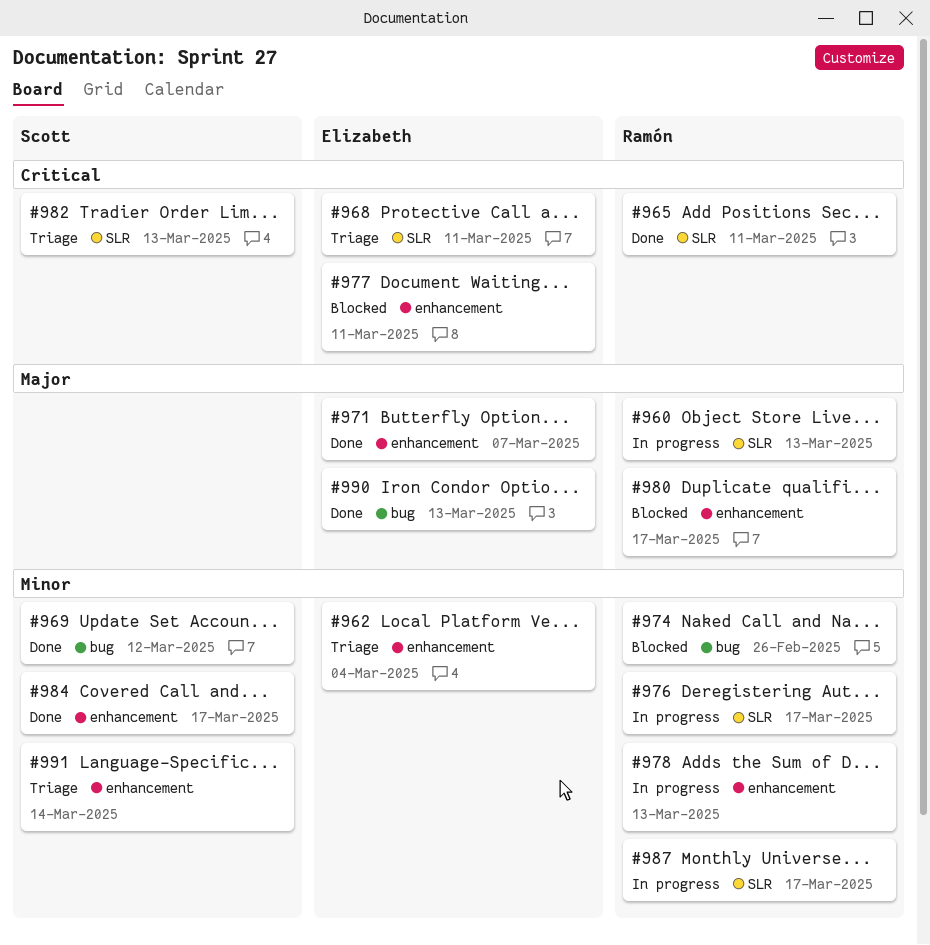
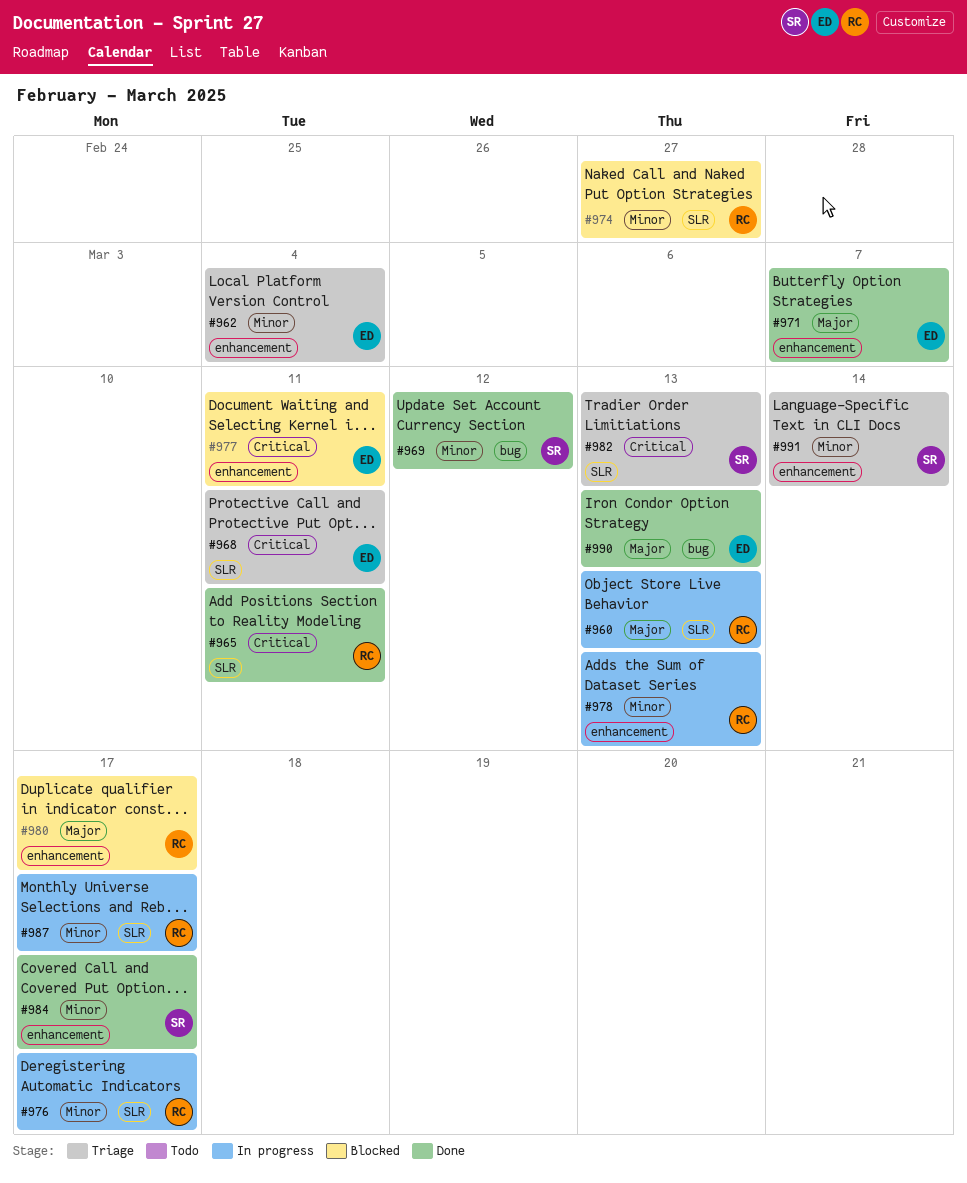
#974, label: bug -> SLR
#974, due: Feb 26 -> Feb 27

